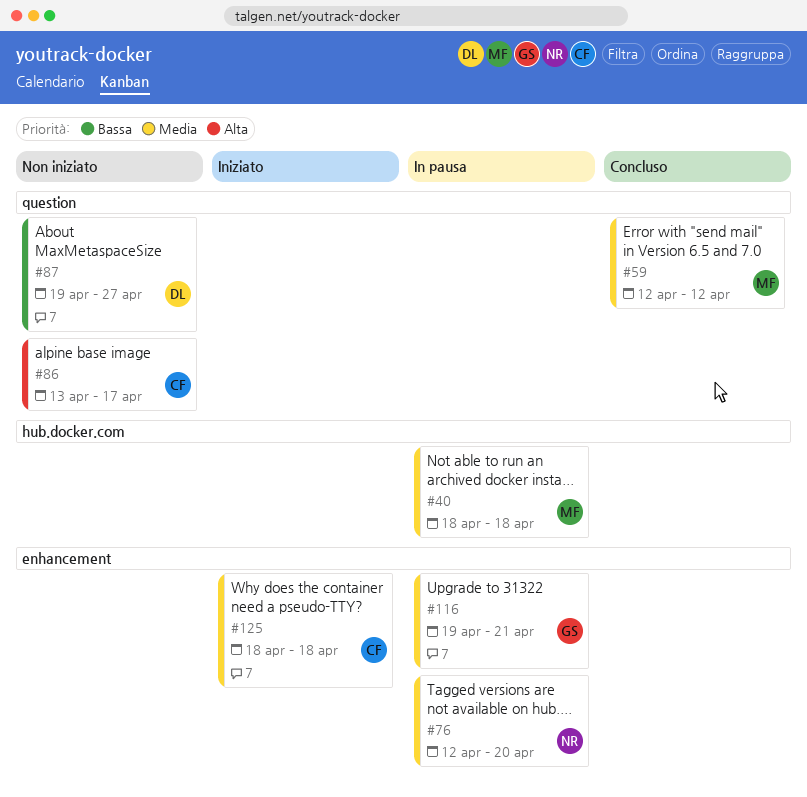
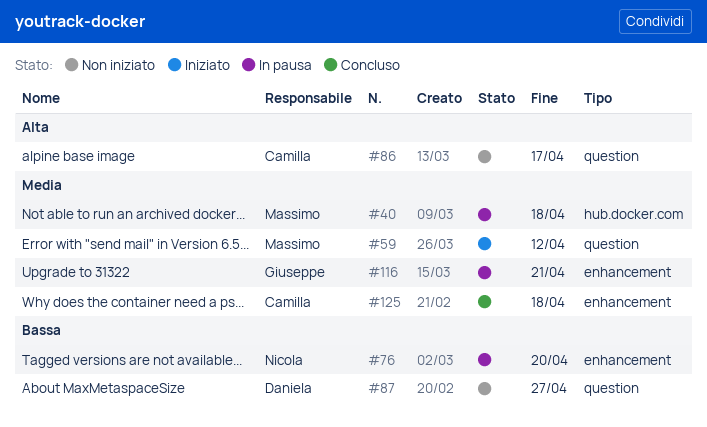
#59, status: Concluso -> Iniziato
#76, priority: Media -> Bassa
#125, status: Iniziato -> Concluso

